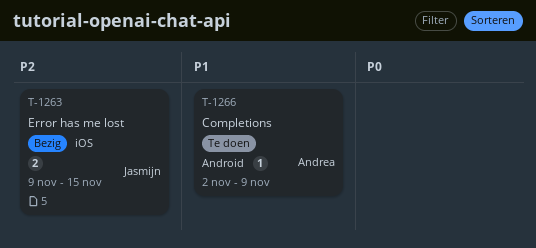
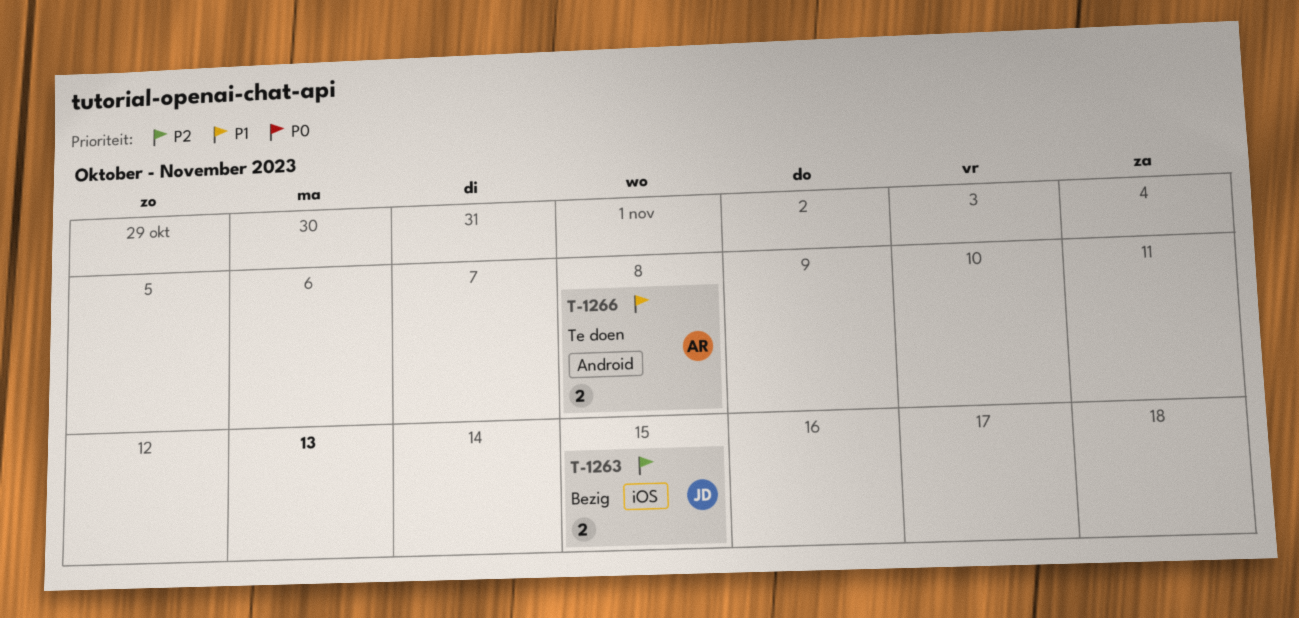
T-1266, estimate: 1 -> 2
T-1266, due: Nov 9 -> Nov 8

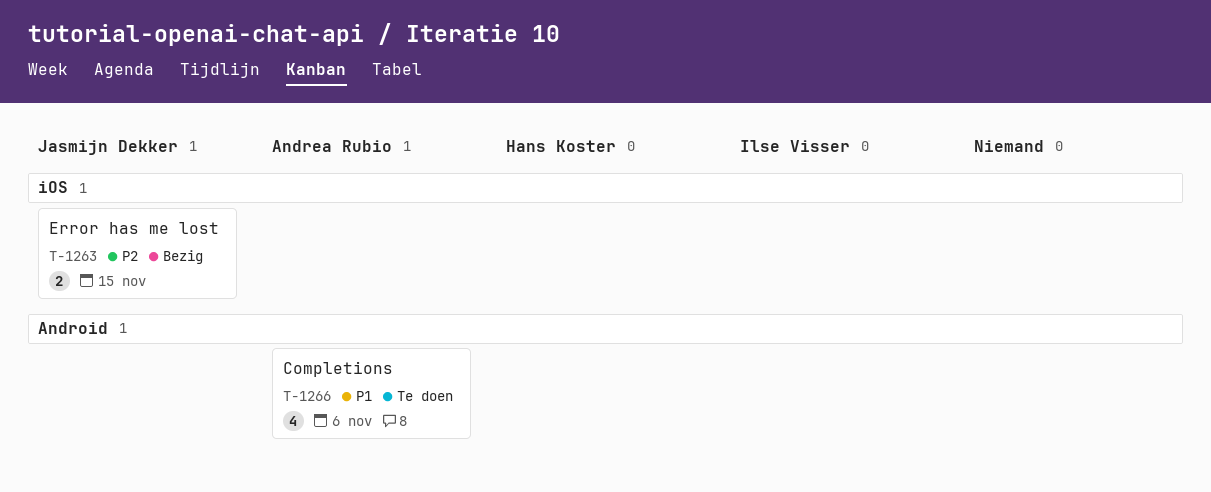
T-1266, estimate: 2 -> 4
T-1266, due: Nov 8 -> Nov 6

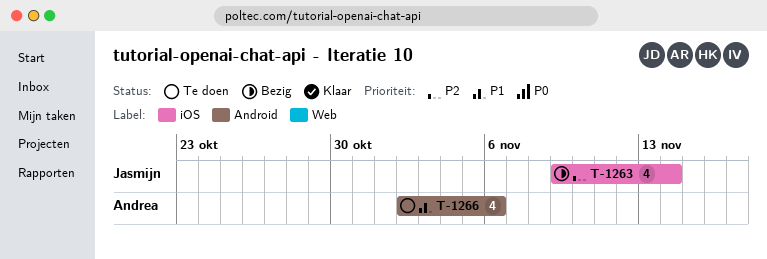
T-1263, estimate: 2 -> 4
T-1263, due: Nov 15 -> Nov 14

